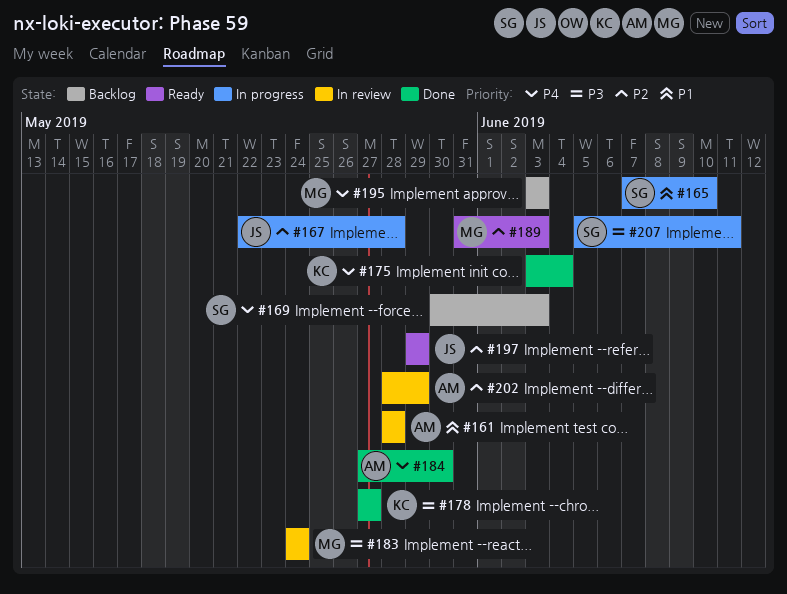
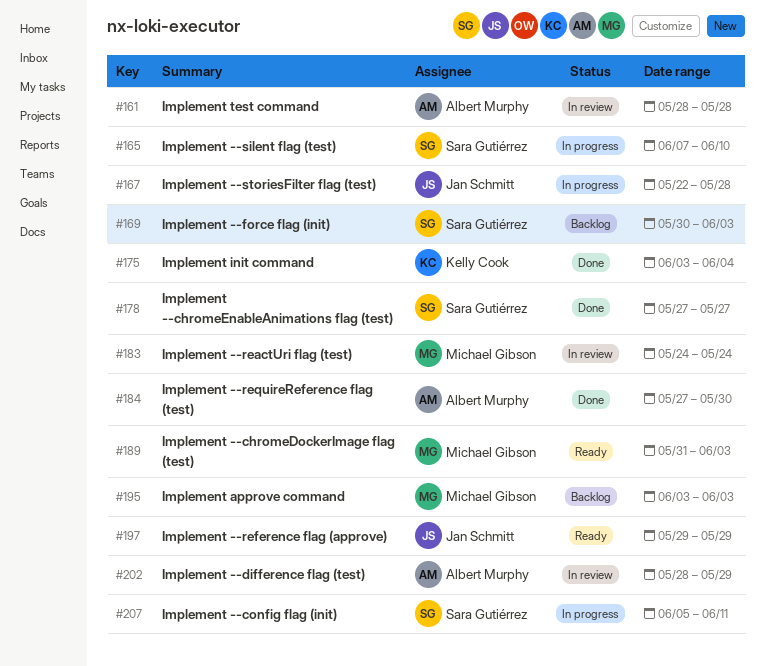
#178, owner: Kelly Cook -> Sara Gutiérrez

